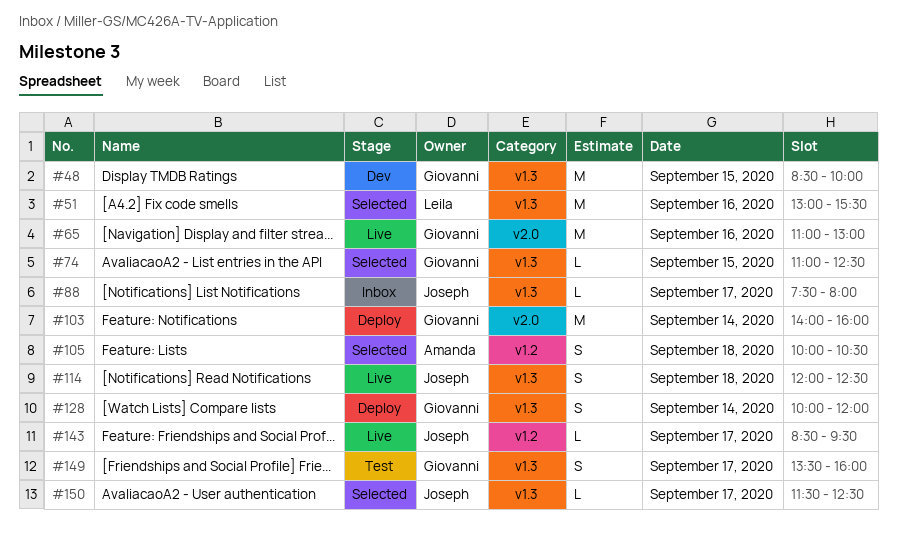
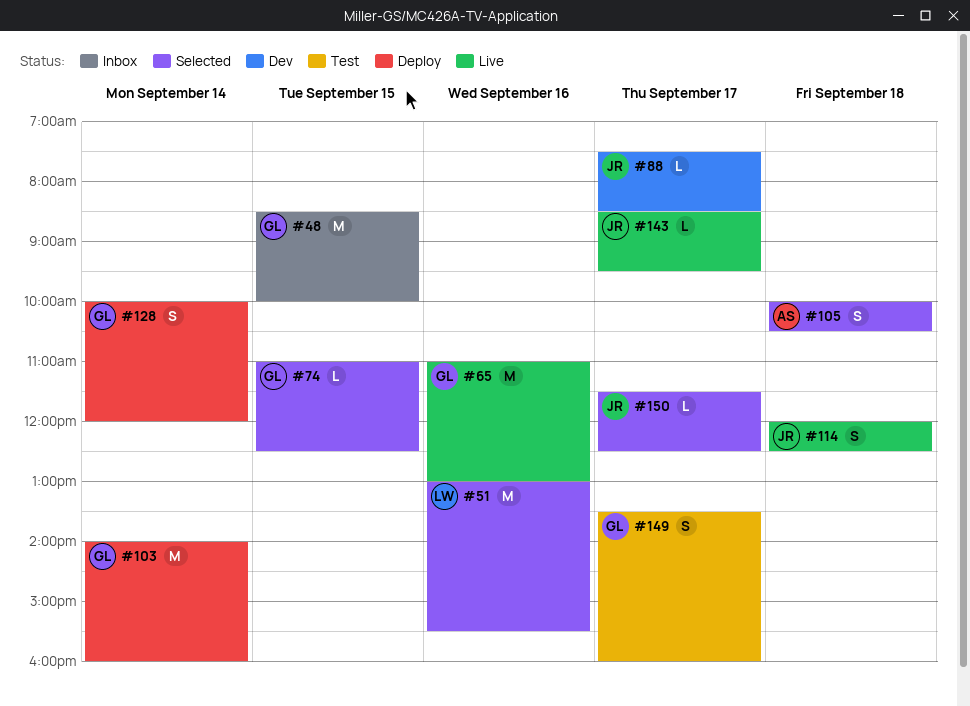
#48, status: Dev -> Inbox
#88, status: Inbox -> Dev
#88, ends: 08:00 -> 08:30

